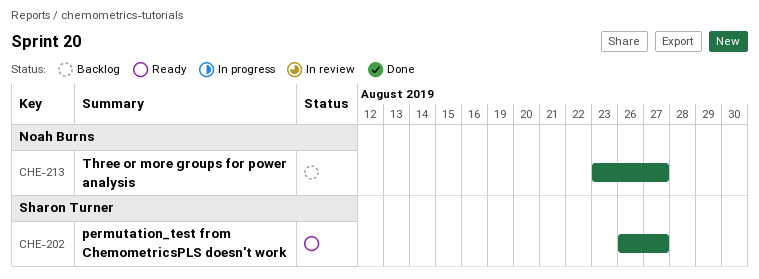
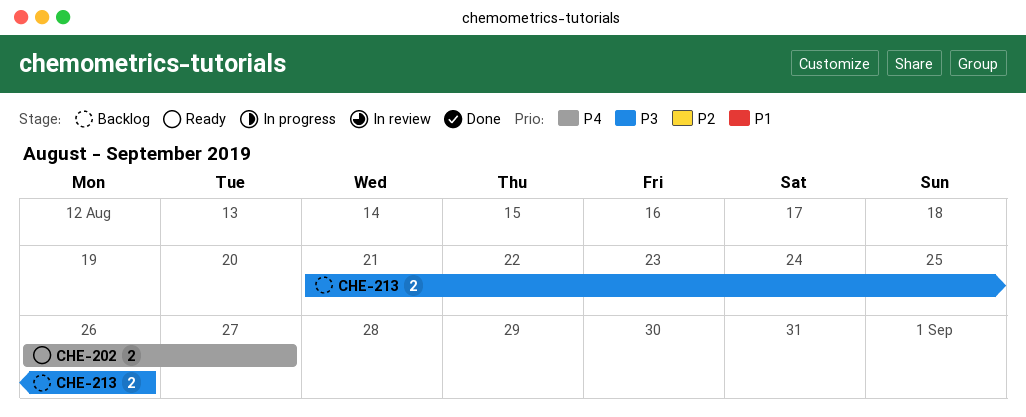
CHE-213, start: Aug 23 -> Aug 21
CHE-213, due: Aug 27 -> Aug 26

